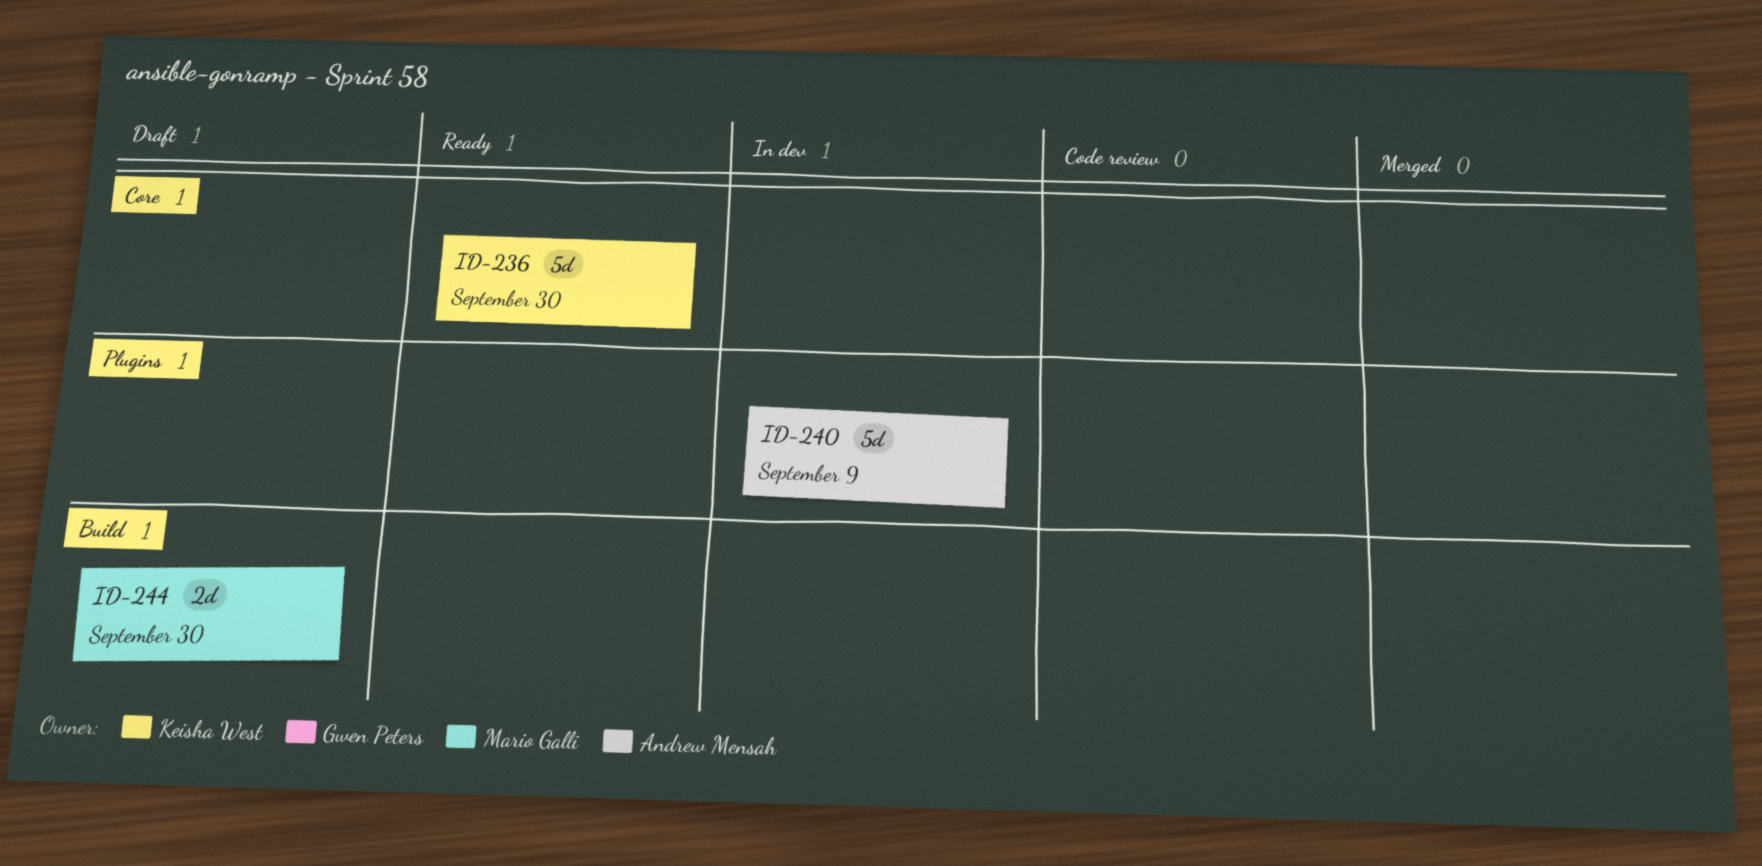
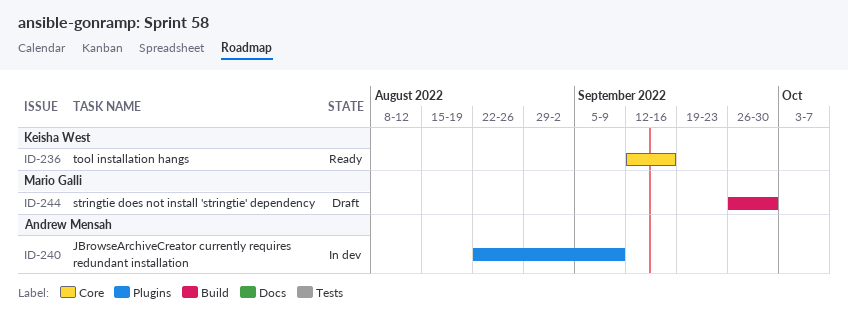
ID-236, due: Sep 30 -> Sep 16

